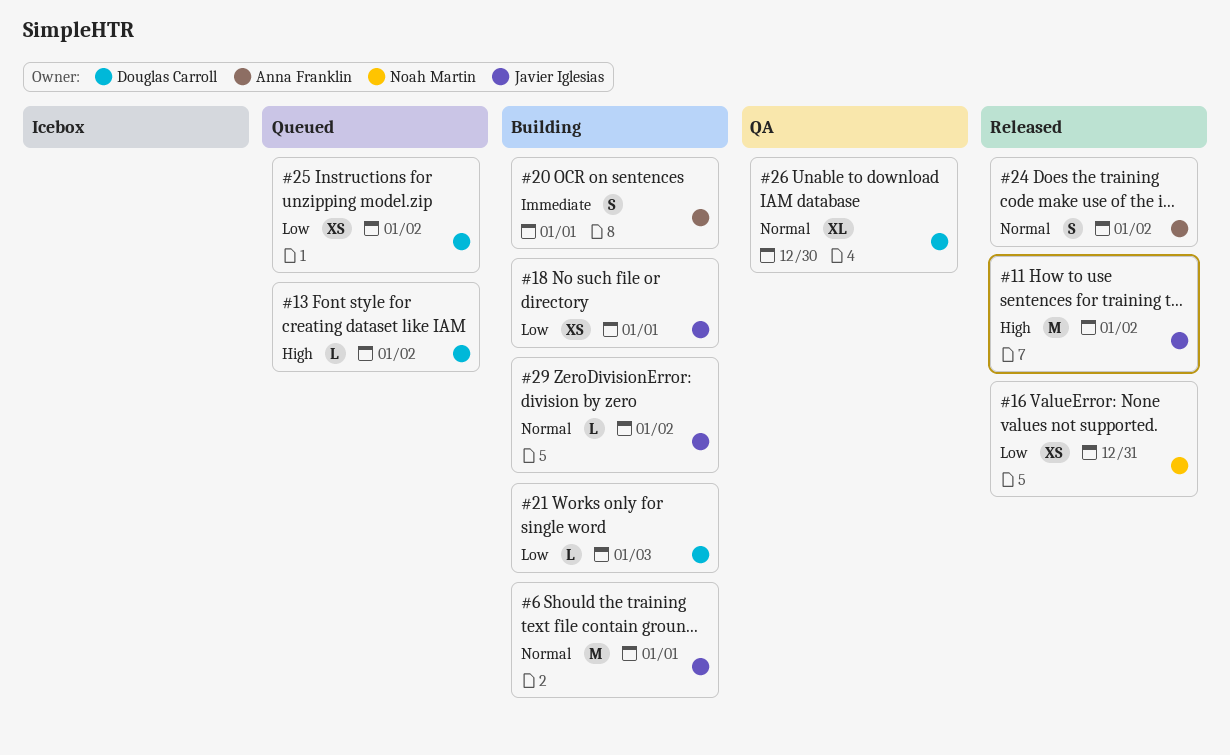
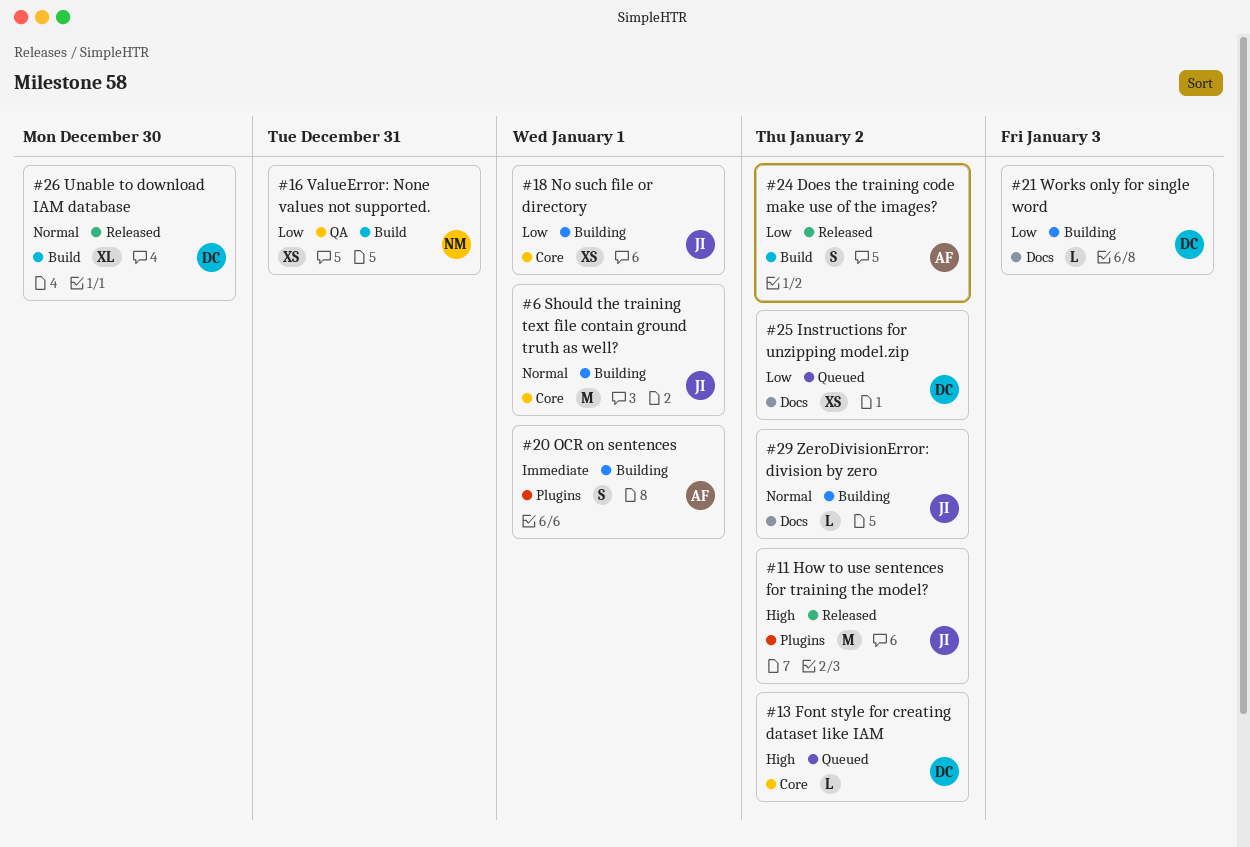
#16, status: Released -> QA
#24, priority: Normal -> Low
#26, status: QA -> Released

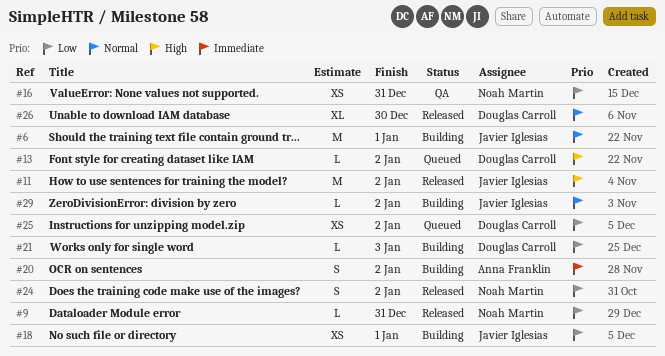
#9: none -> present
#20, due: Jan 1 -> Jan 2
#24, owner: Anna Franklin -> Noah Martin

